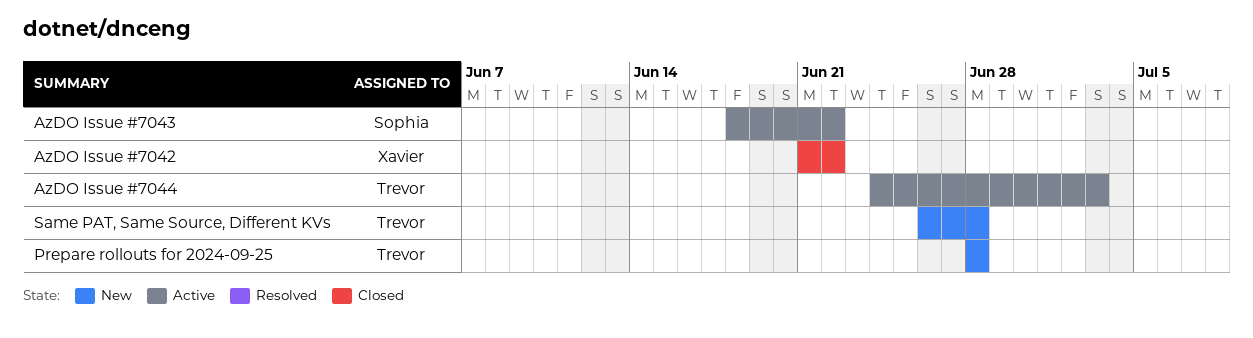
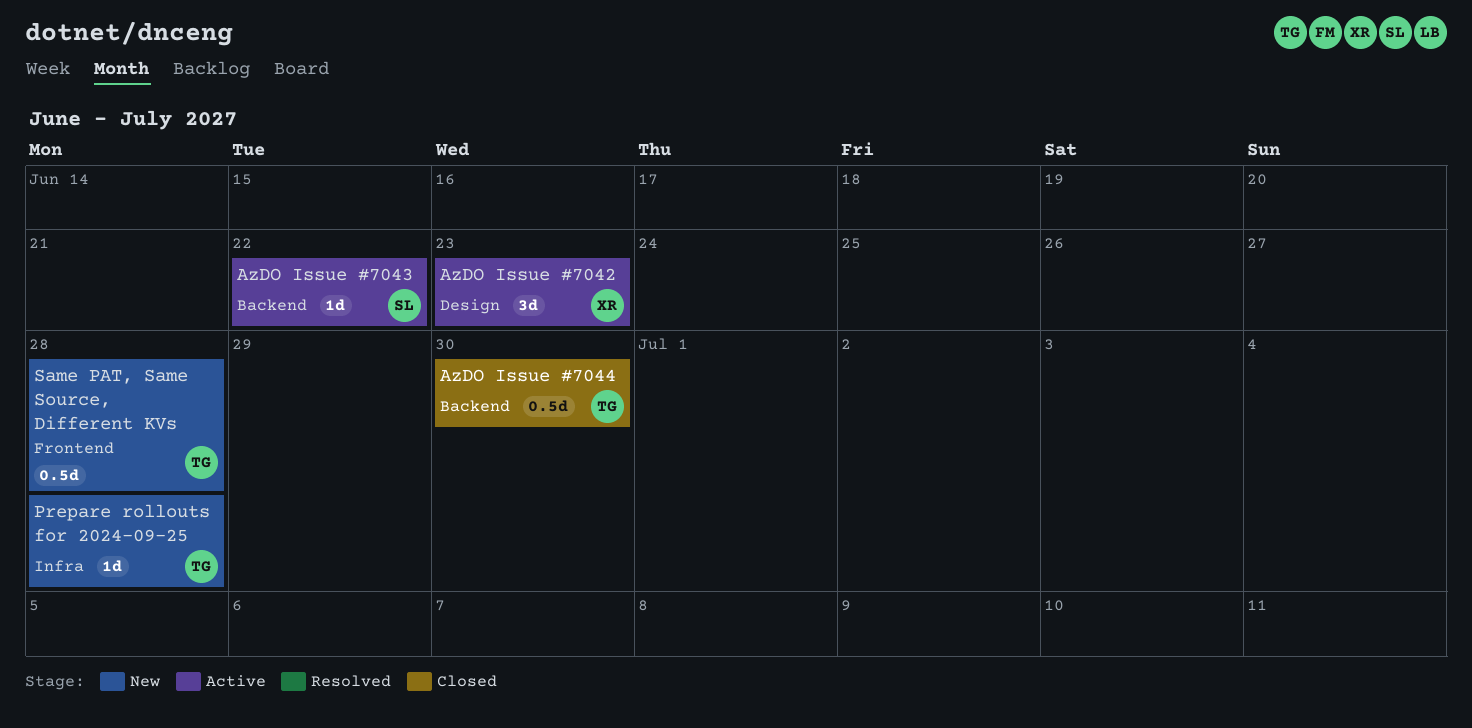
AzDO Issue #7042, status: Closed -> Active
AzDO Issue #7042, due: Jun 22 -> Jun 23
AzDO Issue #7044, status: Active -> Closed
AzDO Issue #7044, due: Jul 3 -> Jun 30

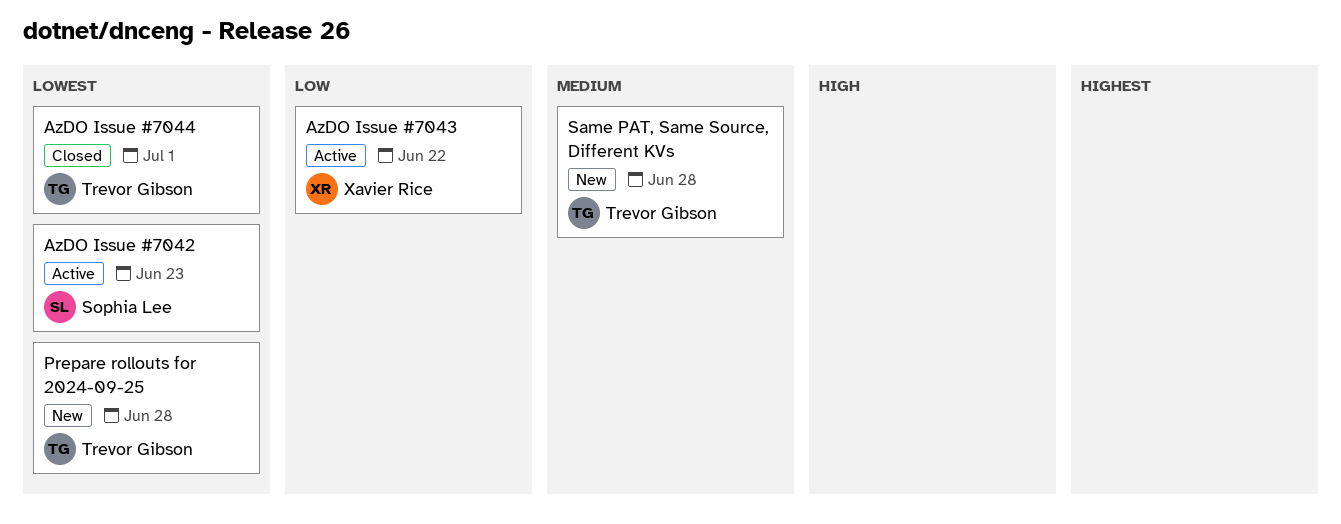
AzDO Issue #7042, owner: Xavier Rice -> Sophia Lee
AzDO Issue #7043, owner: Sophia Lee -> Xavier Rice
AzDO Issue #7044, due: Jun 30 -> Jul 1

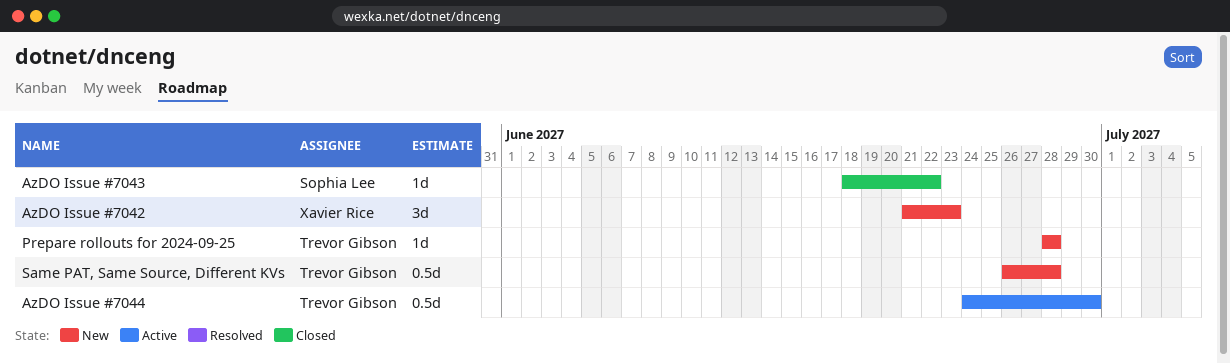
AzDO Issue #7042, status: Active -> New
AzDO Issue #7042, owner: Sophia Lee -> Xavier Rice
AzDO Issue #7043, status: Active -> Closed
AzDO Issue #7043, owner: Xavier Rice -> Sophia Lee
AzDO Issue #7044, status: Closed -> Active
AzDO Issue #7044, due: Jul 1 -> Jun 30

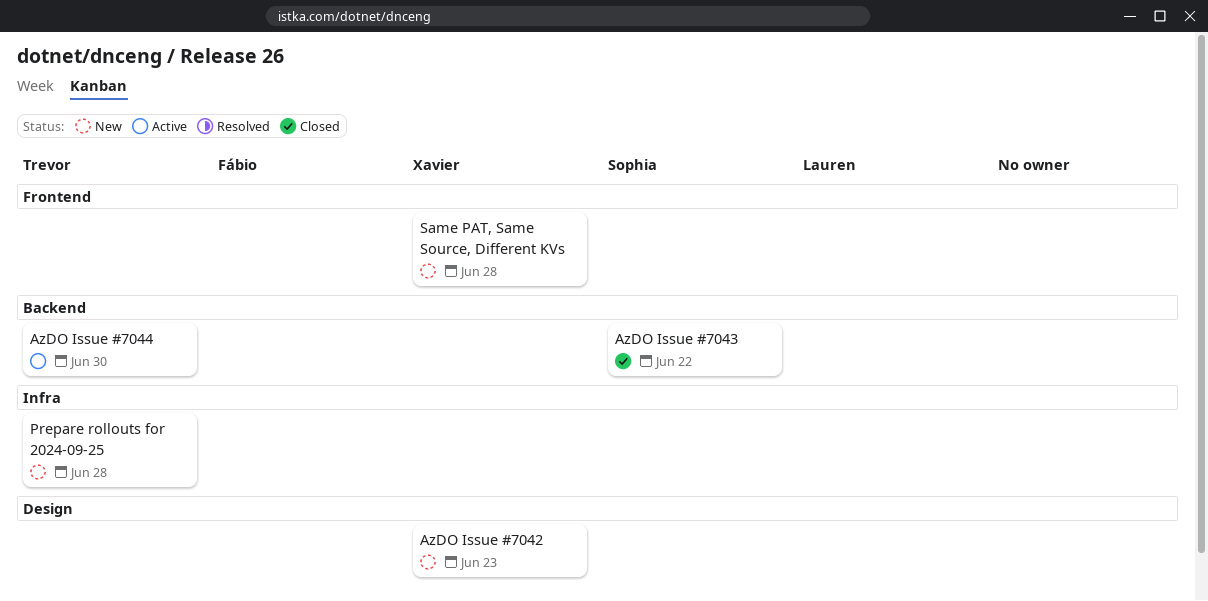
Same PAT, Same Source, Different KVs, owner: Trevor Gibson -> Xavier Rice

